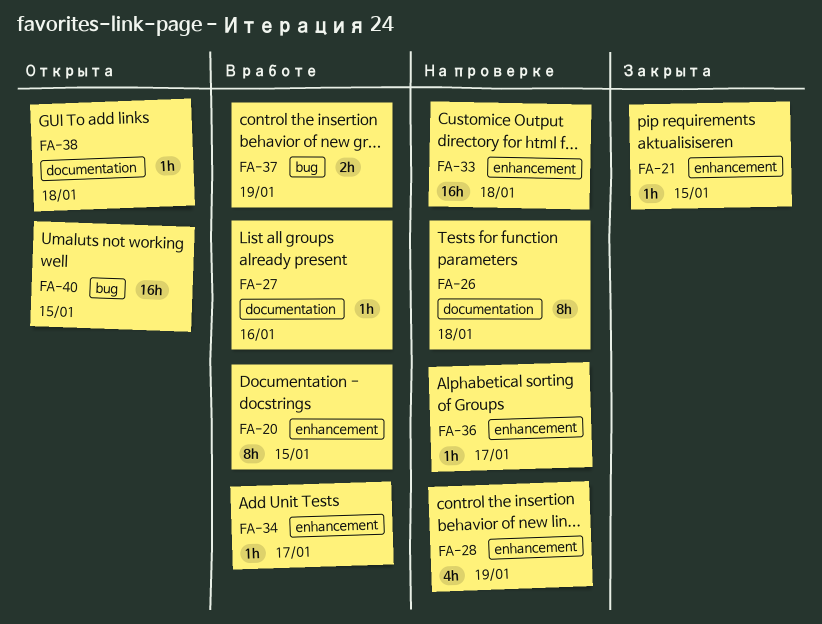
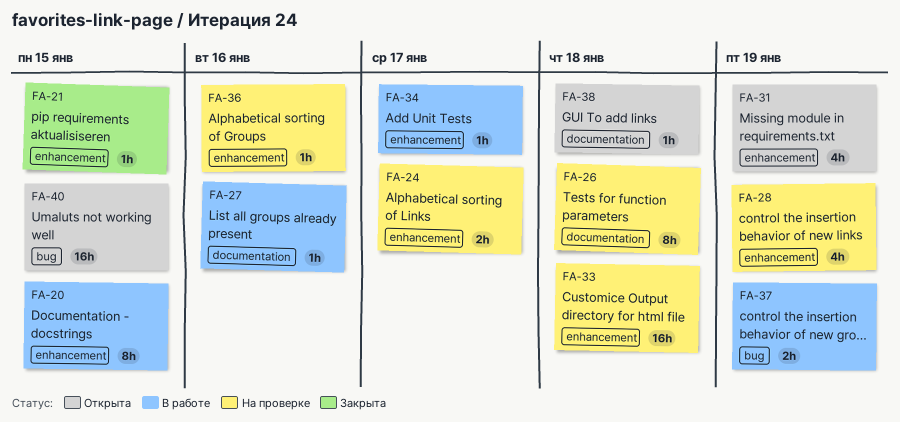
FA-24: none -> present
FA-31: none -> present
FA-36, due: Jan 17 -> Jan 16

